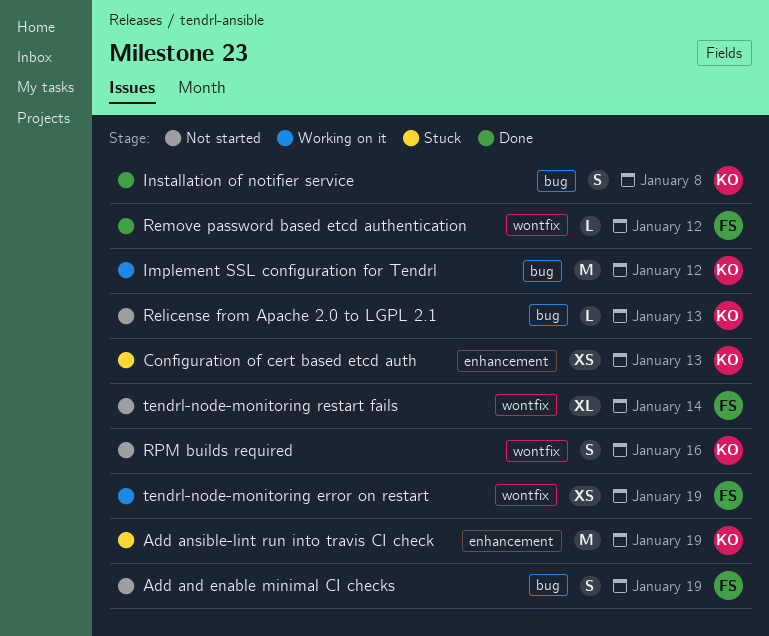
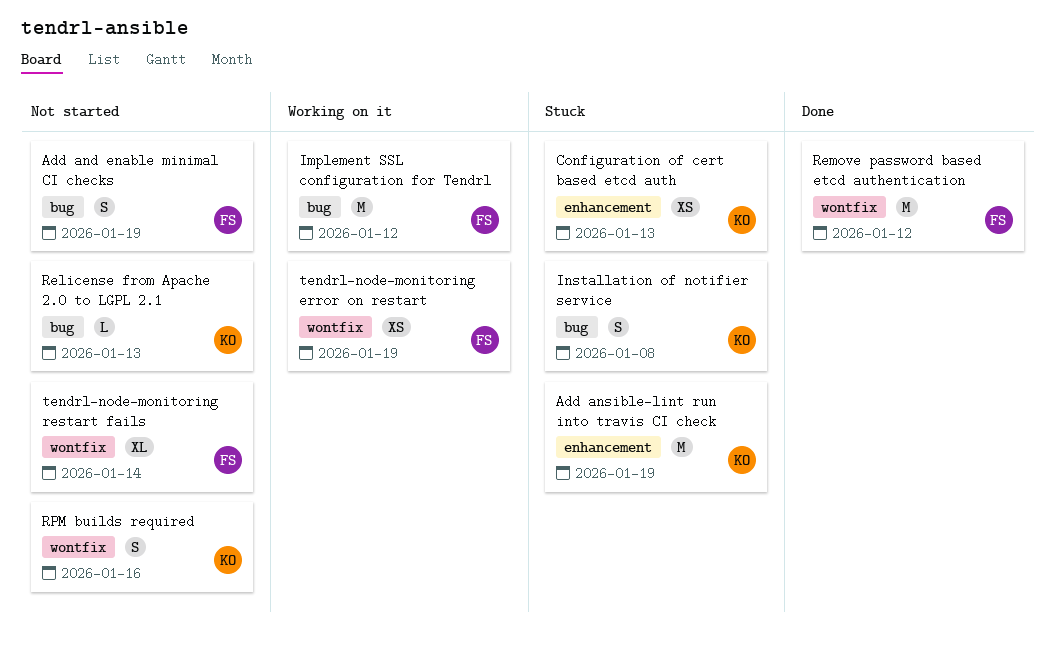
Implement SSL configuration for Tendrl, owner: KO -> FS
Installation of notifier service, status: Done -> Stuck
Remove password based etcd authentication, estimate: L -> M

